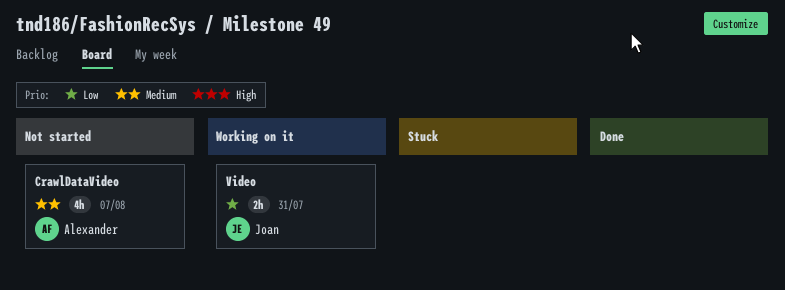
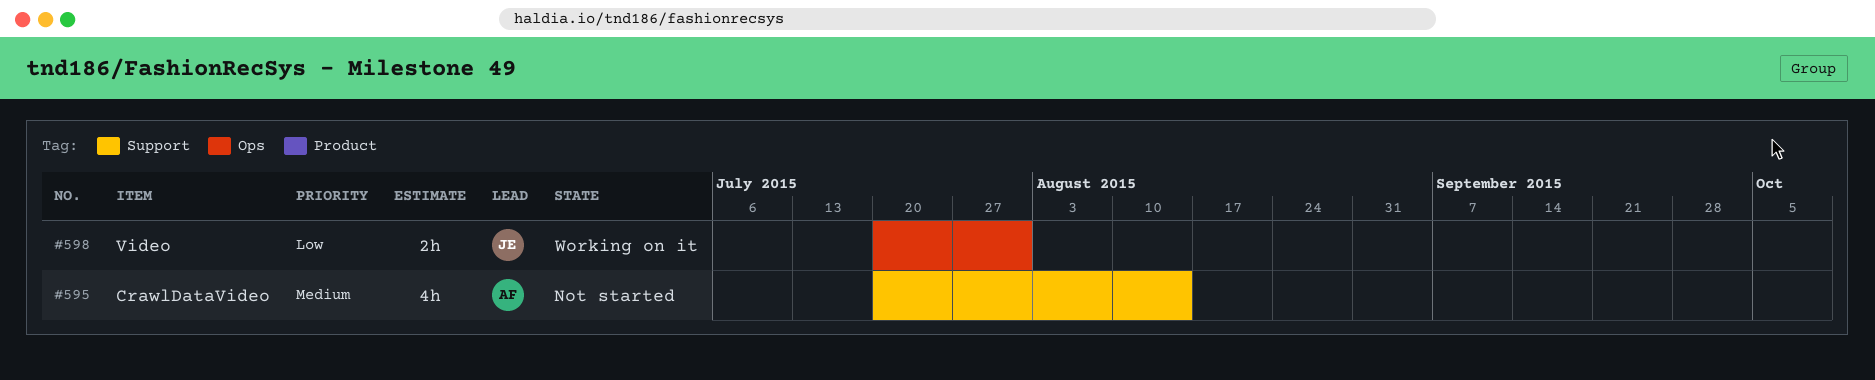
CrawlDataVideo, due: Aug 7 -> Aug 14

